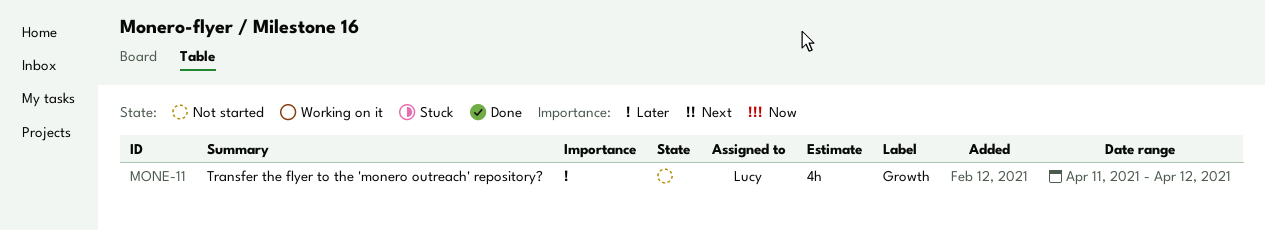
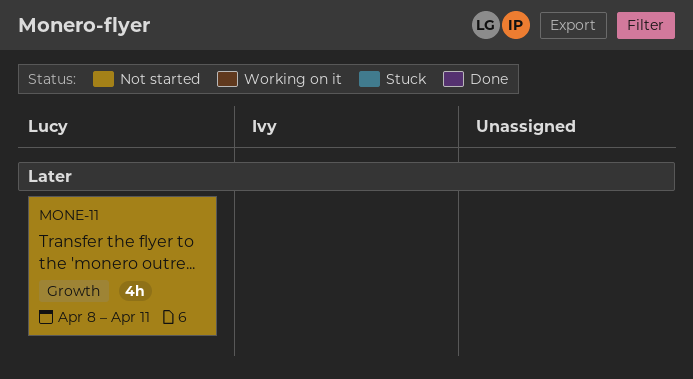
MONE-11, start: Apr 11 -> Apr 8
MONE-11, due: Apr 12 -> Apr 11

